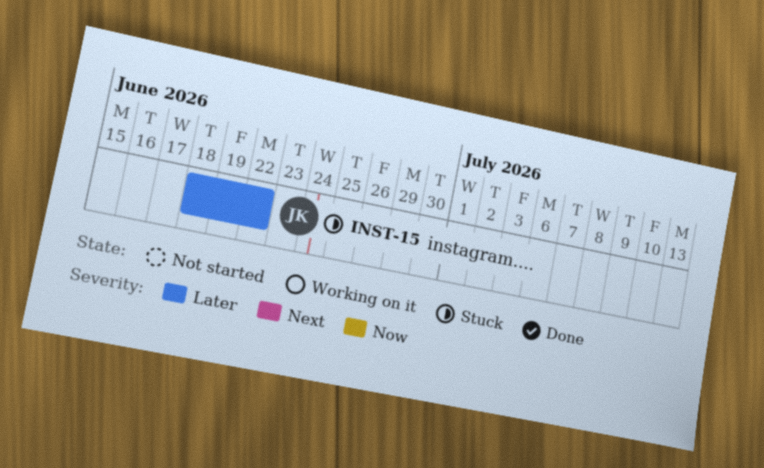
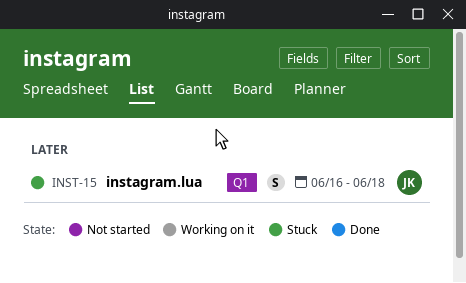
INST-15, start: Jun 18 -> Jun 16
INST-15, due: Jun 22 -> Jun 18

